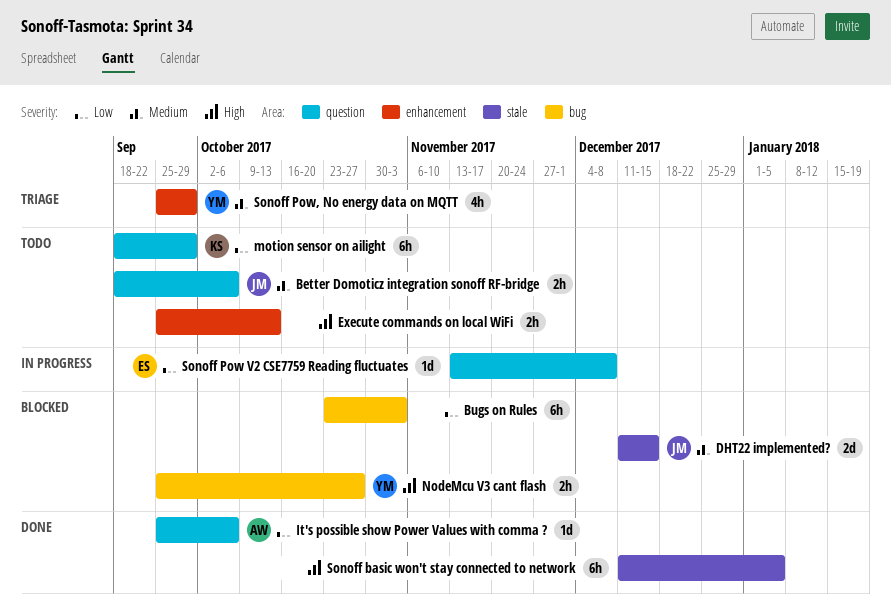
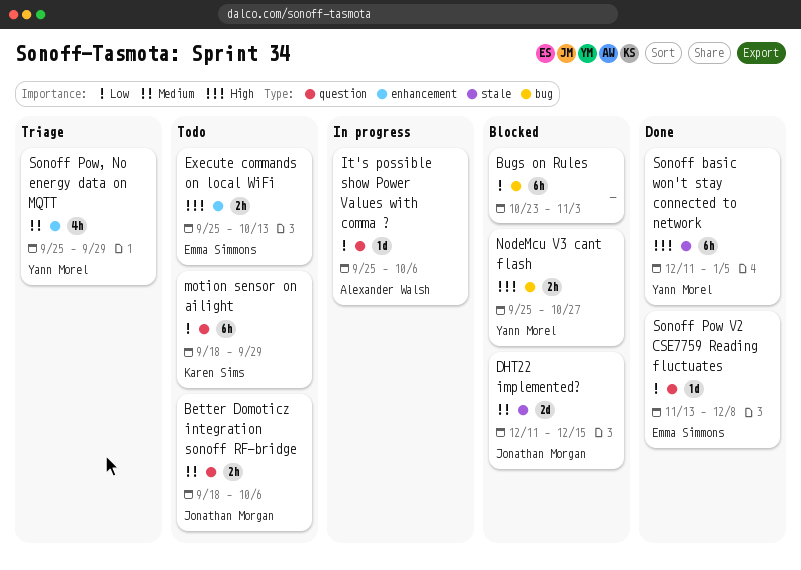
Execute commands on local WiFi, owner: none -> Emma Simmons
It's possible show Power Values with comma ?, status: Done -> In progress
Sonoff basic won't stay connected to network, owner: none -> Yann Morel
Sonoff Pow V2 CSE7759 Reading fluctuates, status: In progress -> Done

